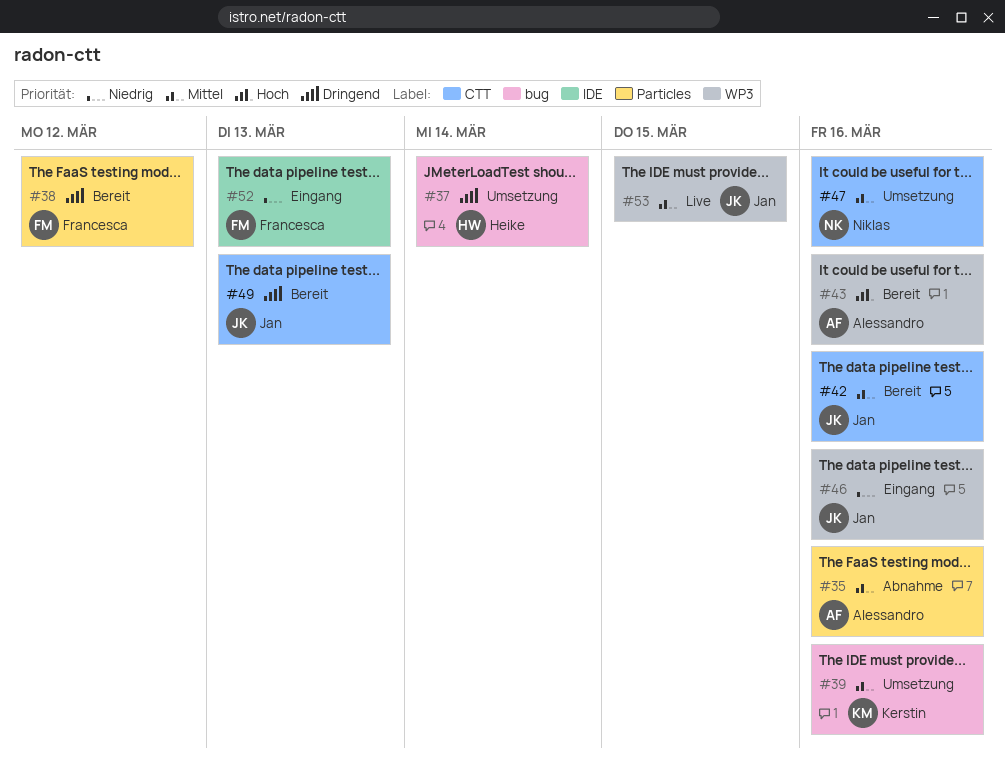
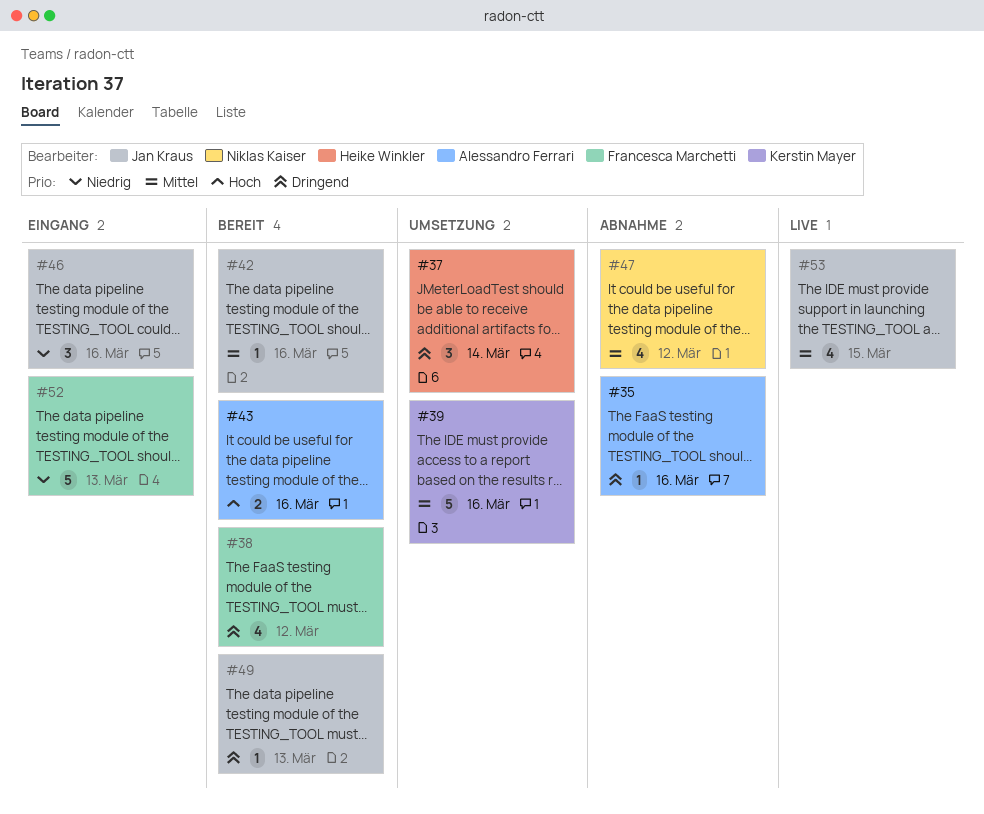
#35, priority: Mittel -> Dringend
#47, status: Umsetzung -> Abnahme
#47, due: Mar 16 -> Mar 12

